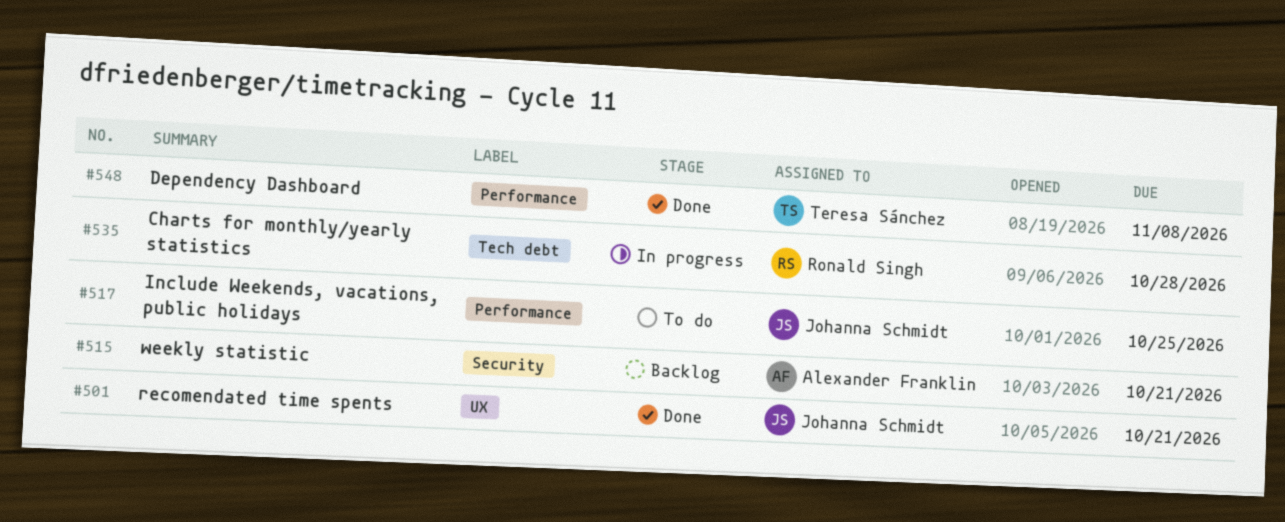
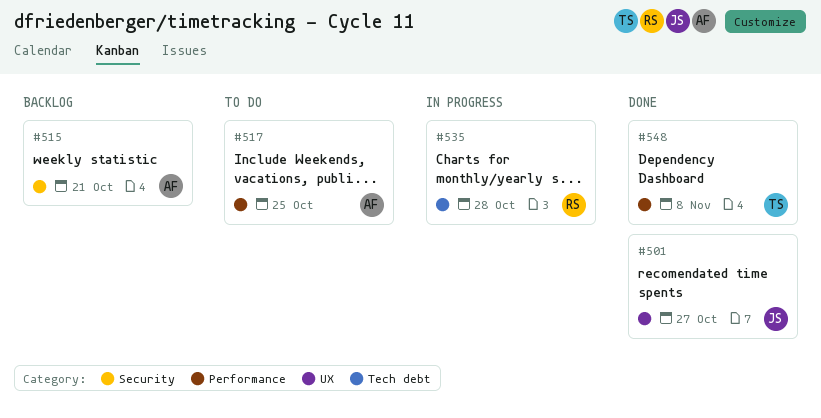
#501, due: Oct 21 -> Oct 27
#517, owner: Johanna Schmidt -> Alexander Franklin

